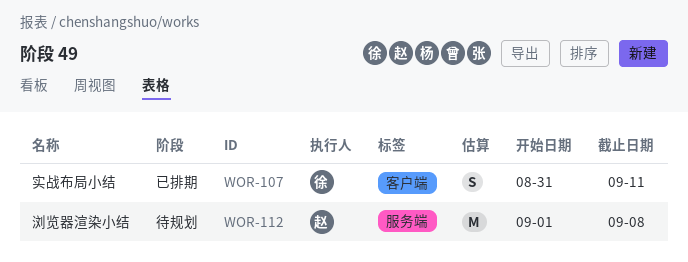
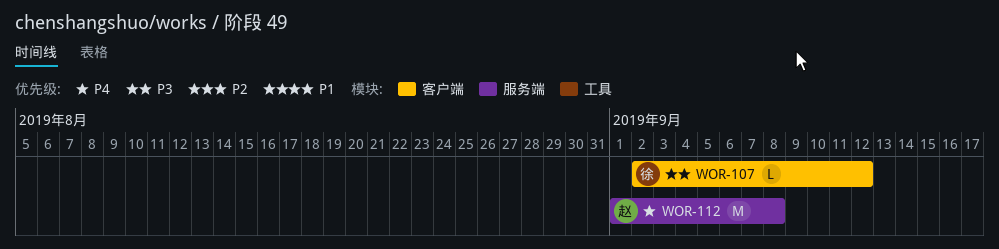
WOR-107, estimate: S -> L
WOR-107, start: Aug 31 -> Sep 2
WOR-107, due: Sep 11 -> Sep 12

